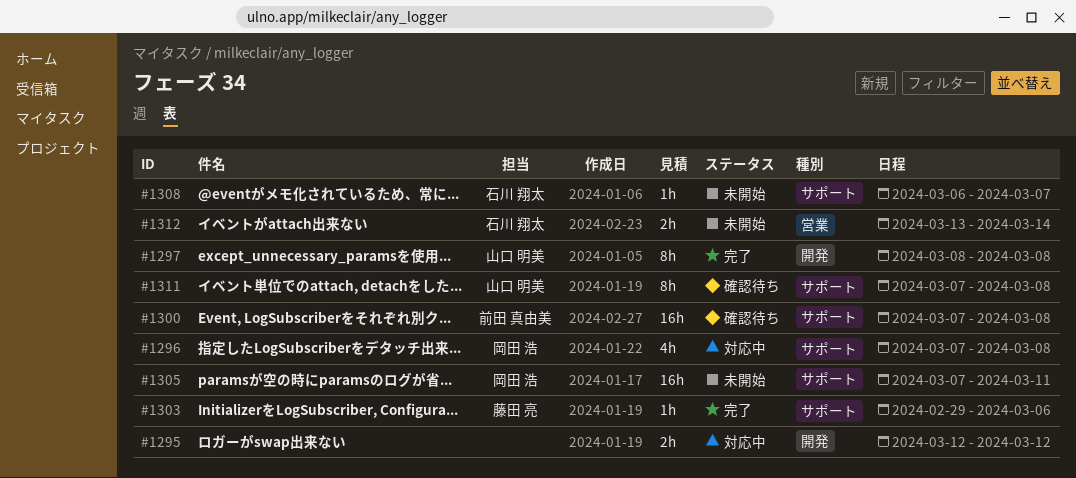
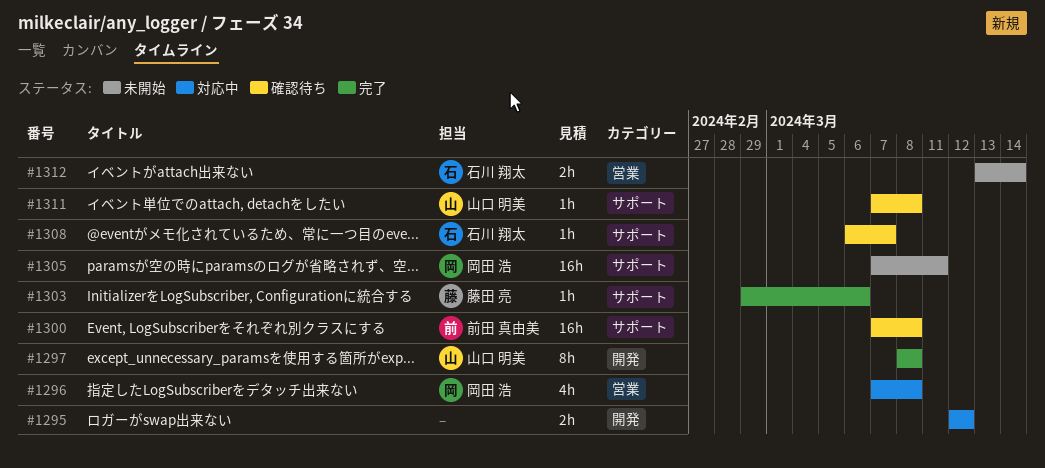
#1296, label: サポート -> 営業
#1308, status: 未開始 -> 確認待ち
#1311, estimate: 8h -> 1h

